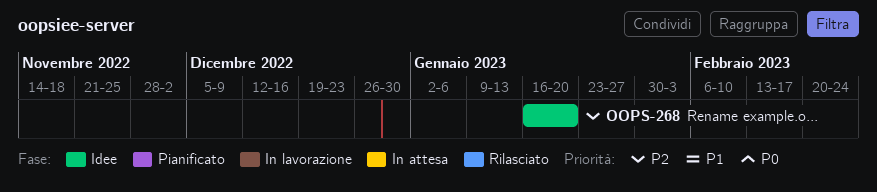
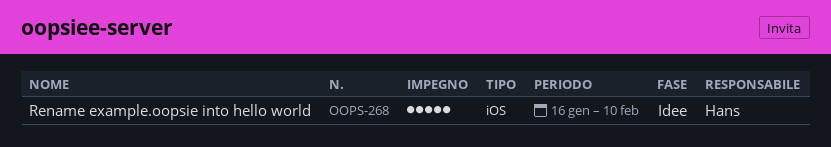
OOPS-268, due: Jan 20 -> Feb 10

